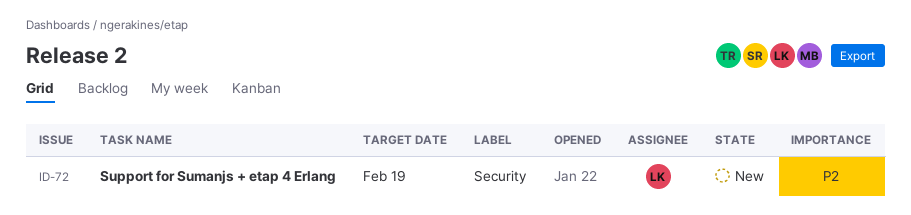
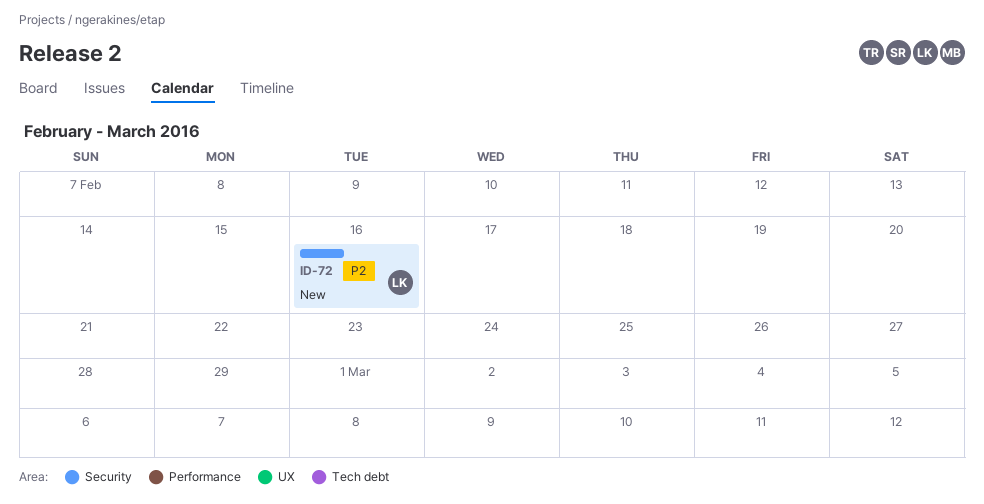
ID-72, due: Feb 19 -> Feb 16

